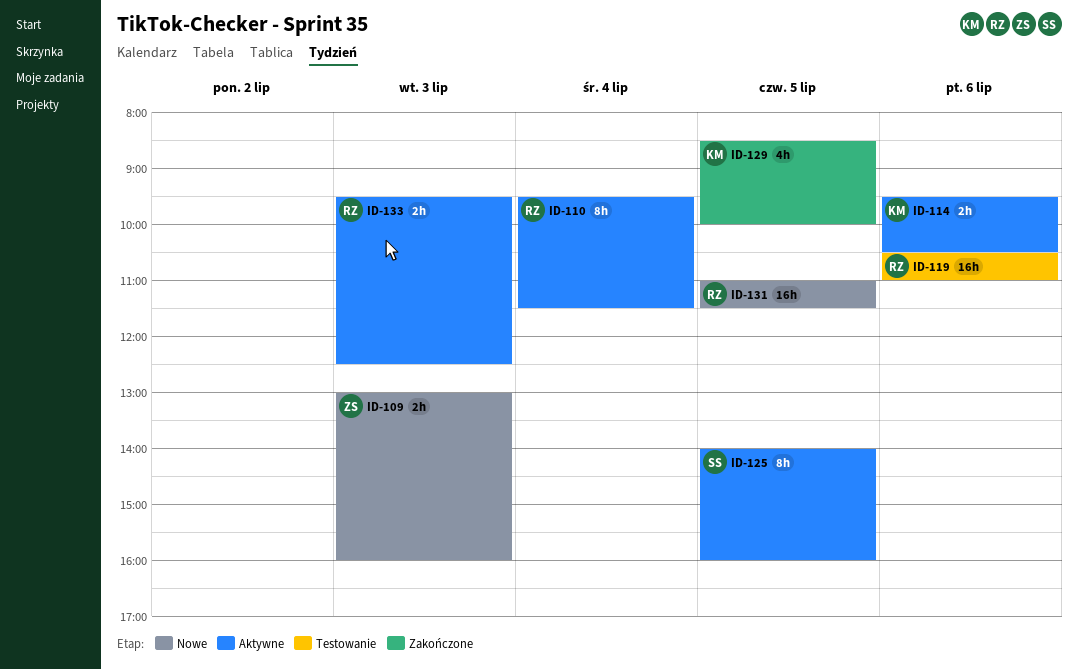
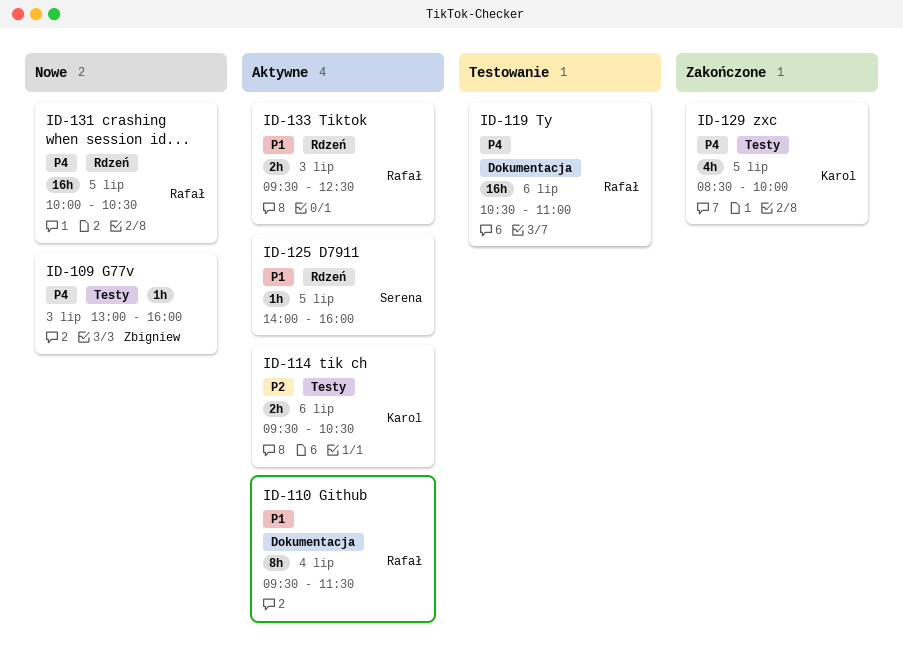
ID-109, estimate: 2h -> 1h
ID-125, estimate: 8h -> 1h
ID-131, begins: 11:00 -> 10:00
ID-131, ends: 11:30 -> 10:30

